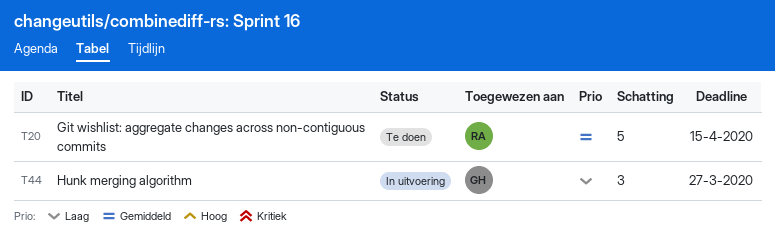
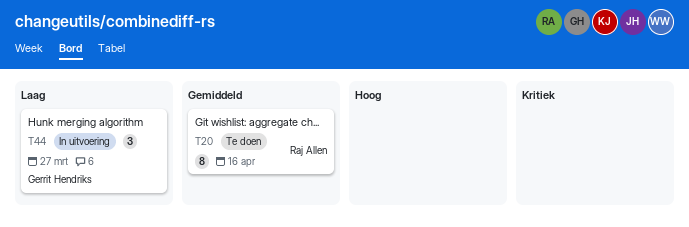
T20, estimate: 5 -> 8
T20, due: Apr 15 -> Apr 16

